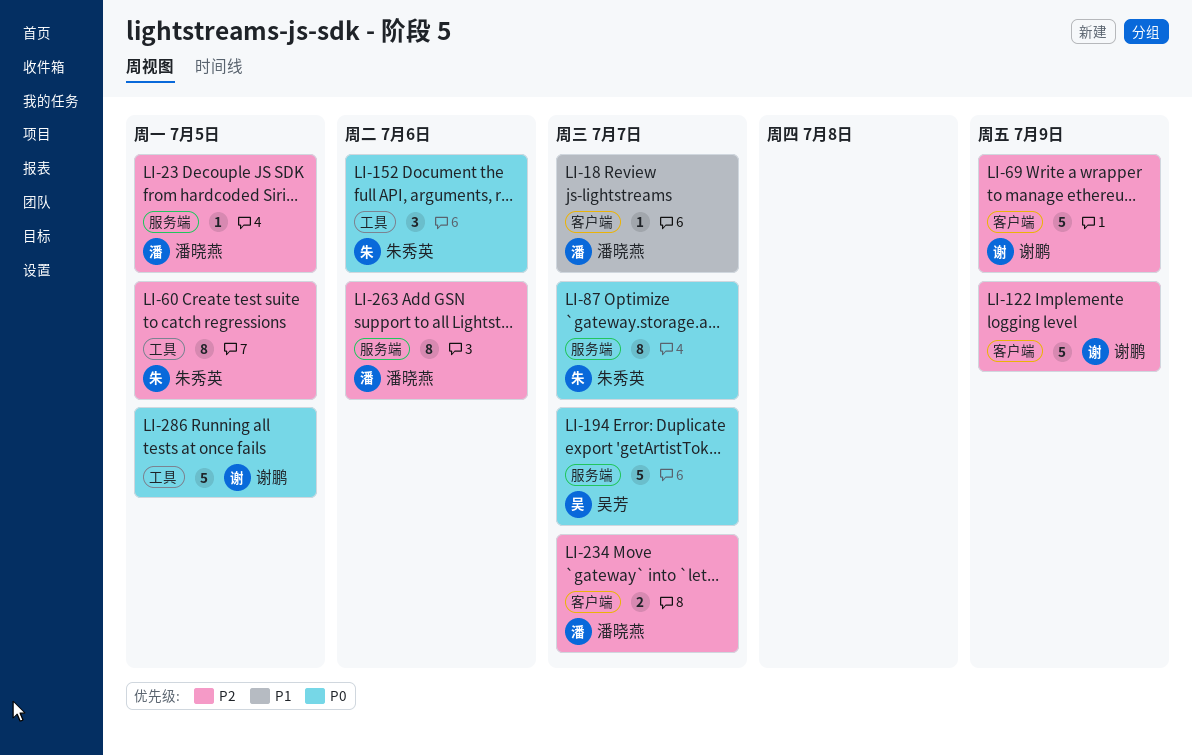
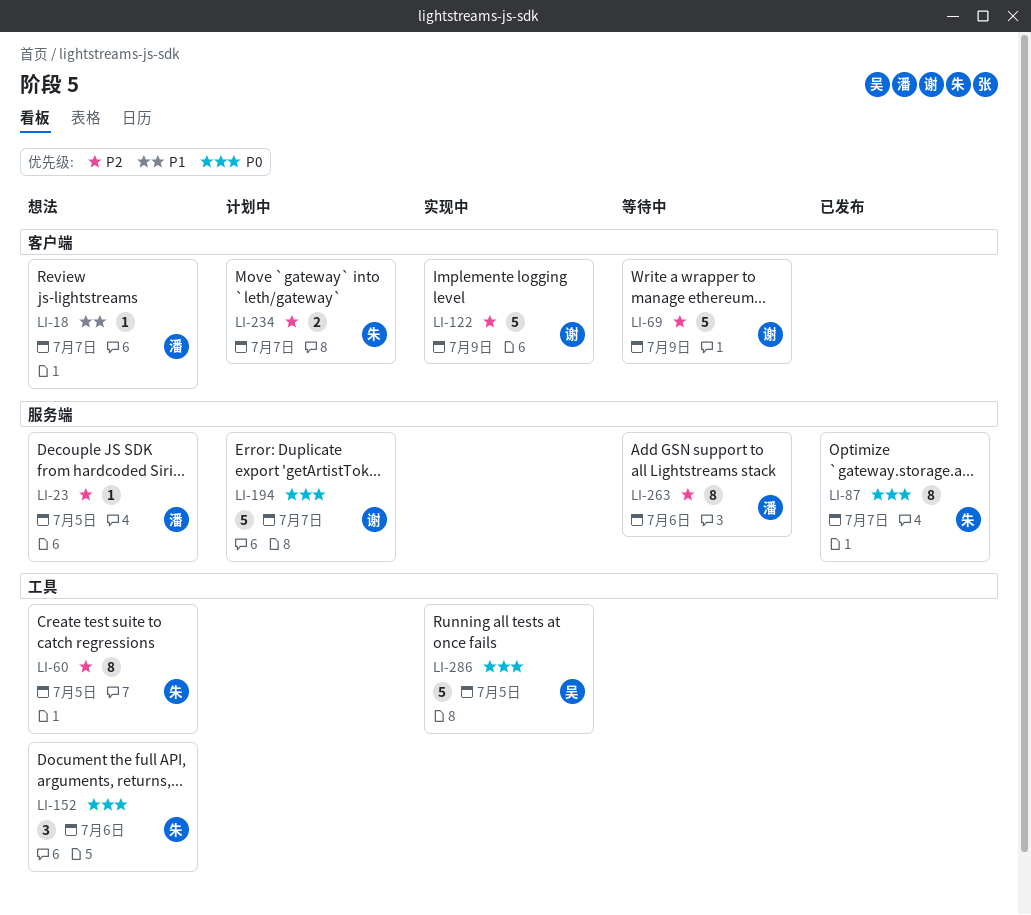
LI-194, owner: 吴芳 -> 谢鹏
LI-234, owner: 潘晓燕 -> 朱秀英
LI-286, owner: 谢鹏 -> 吴芳

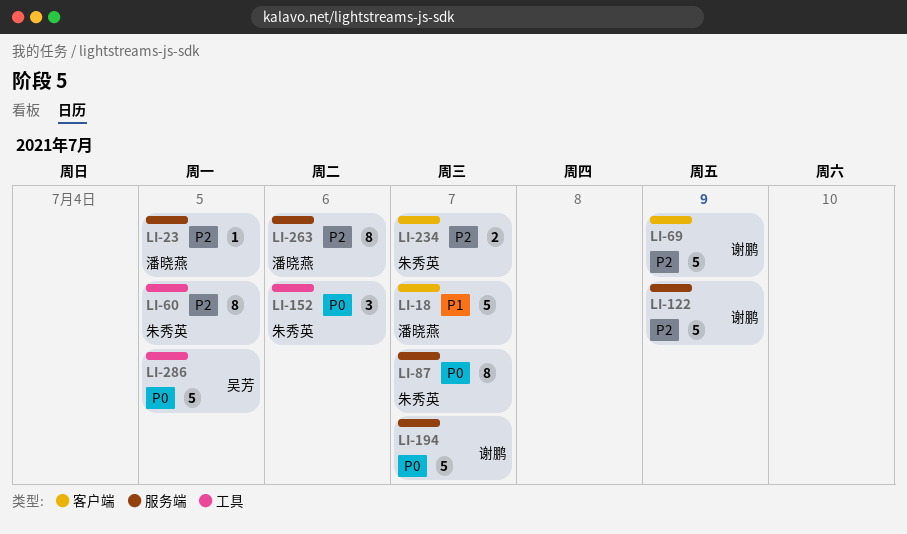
LI-18, estimate: 1 -> 5
LI-122, label: 客户端 -> 服务端

